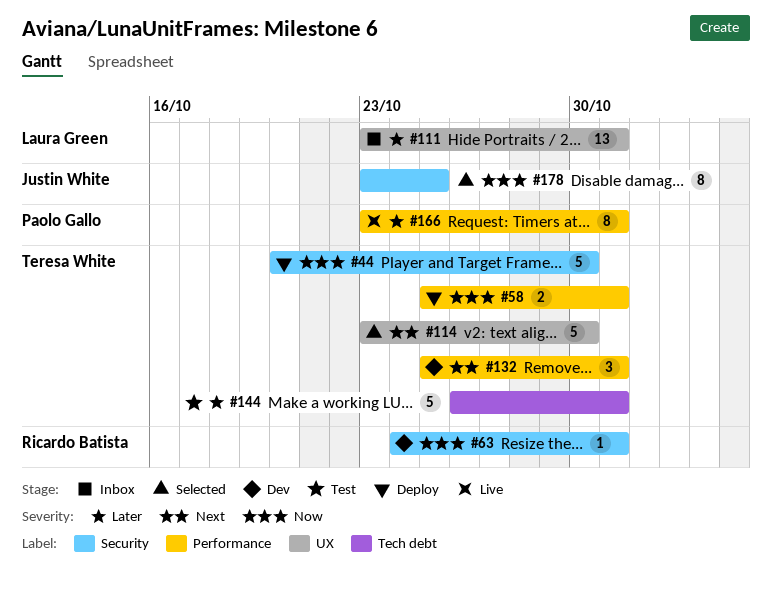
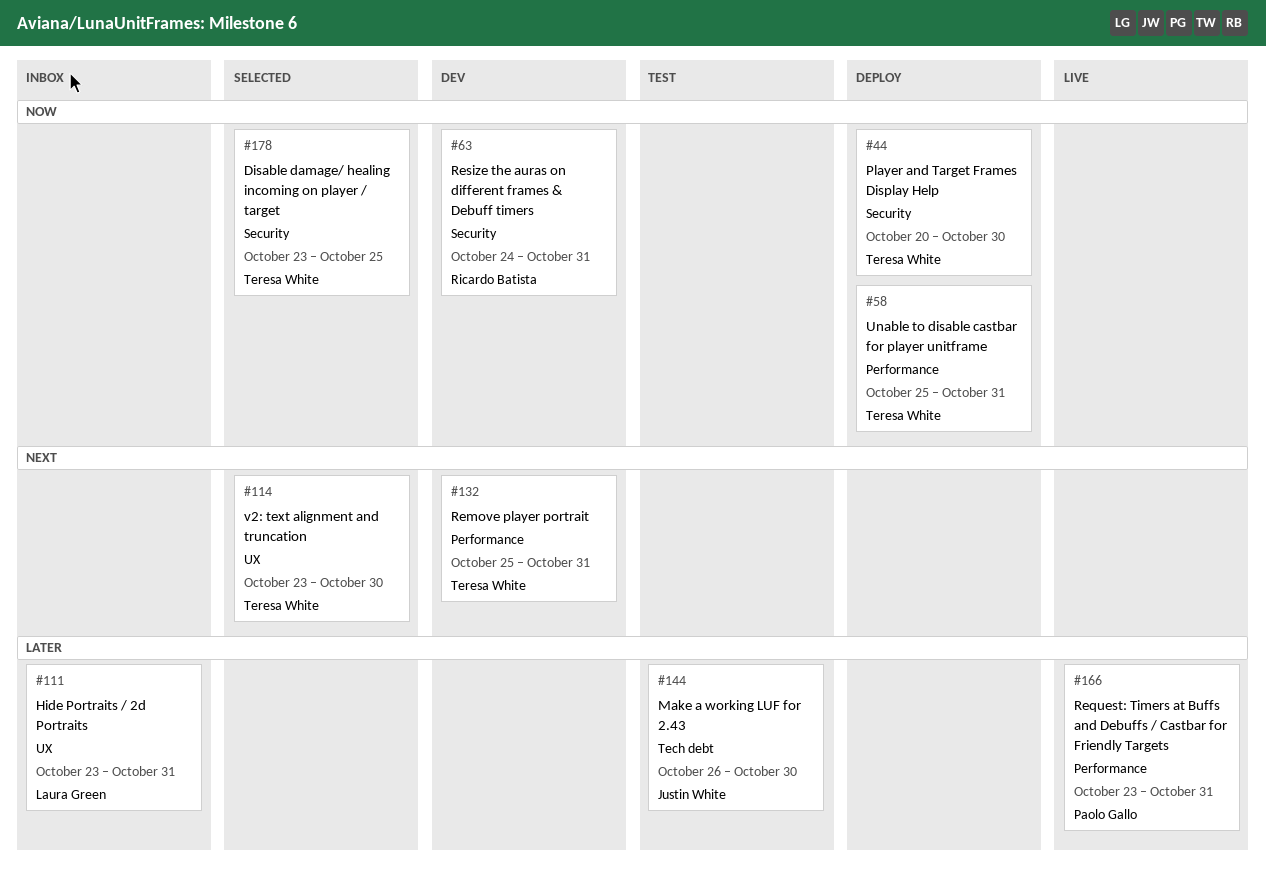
#144, owner: Teresa White -> Justin White
#144, due: Oct 31 -> Oct 30
#178, owner: Justin White -> Teresa White

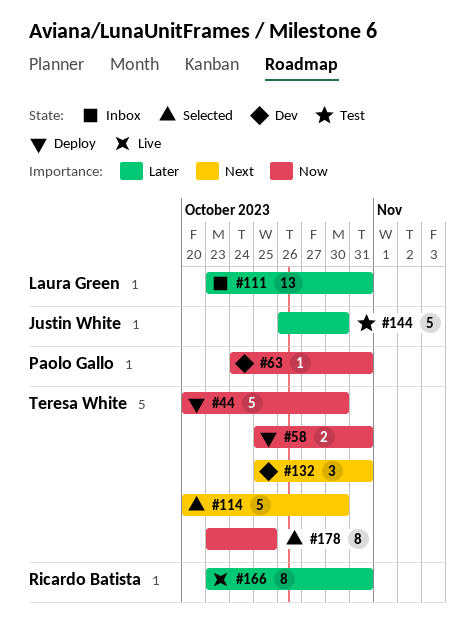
#63, owner: Ricardo Batista -> Paolo Gallo
#114, start: Oct 23 -> Oct 20
#166, owner: Paolo Gallo -> Ricardo Batista

